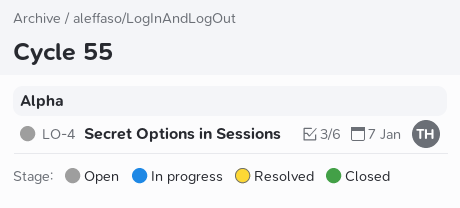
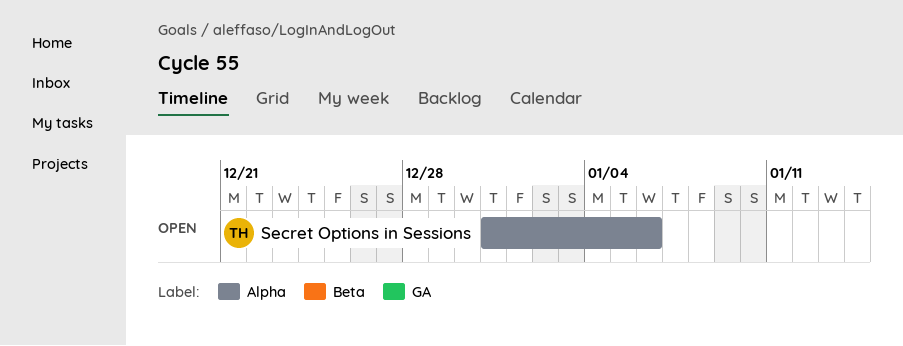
Secret Options in Sessions, due: Jan 7 -> Jan 6

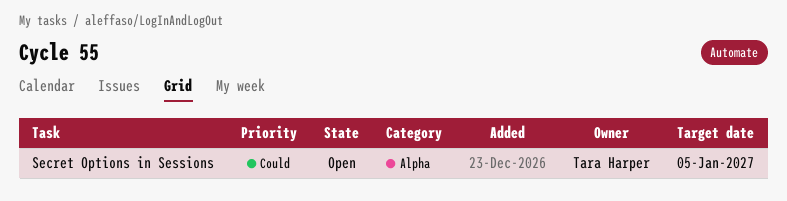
Secret Options in Sessions, due: Jan 6 -> Jan 5

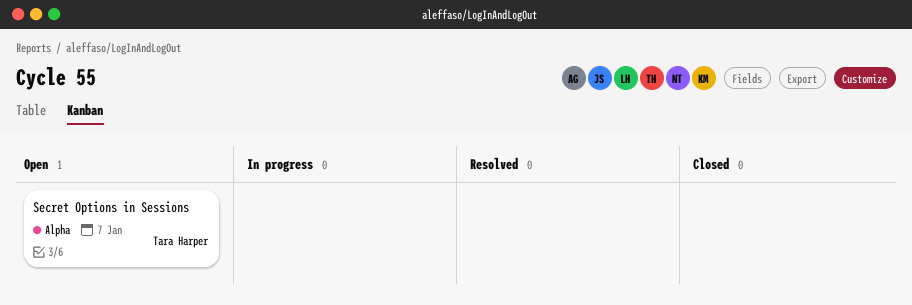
Secret Options in Sessions, due: Jan 5 -> Jan 7

